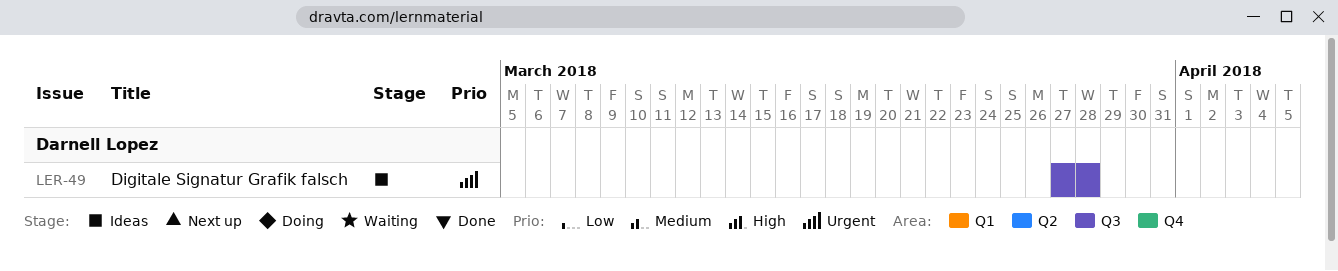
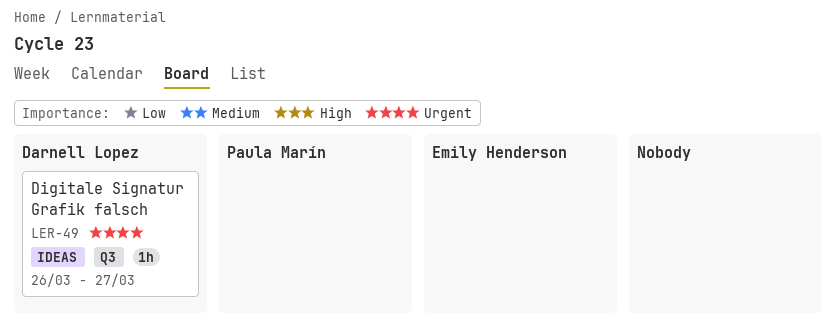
LER-49, start: Mar 27 -> Mar 26
LER-49, due: Mar 28 -> Mar 27

